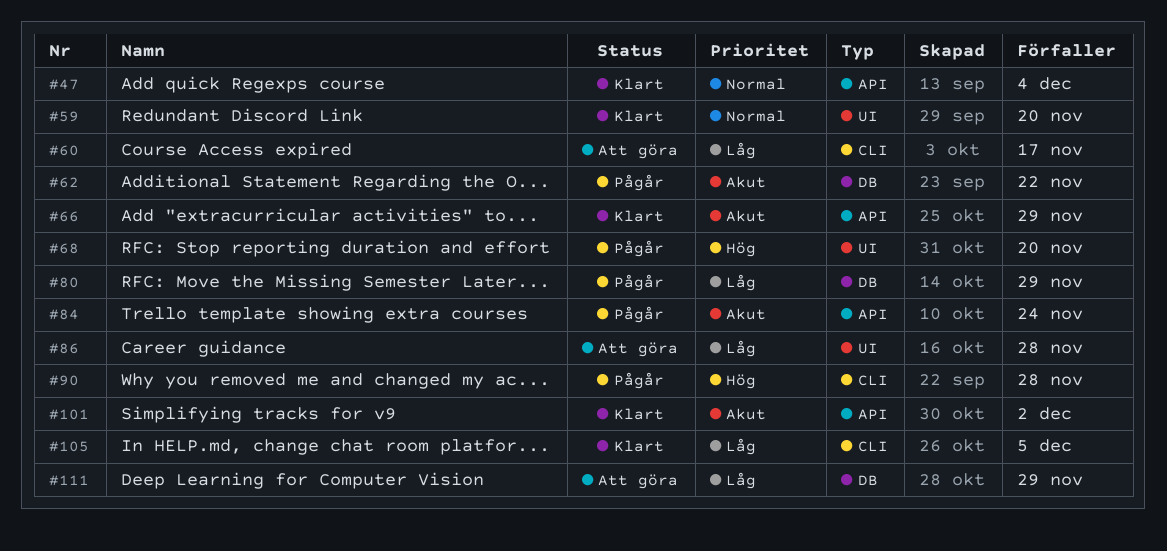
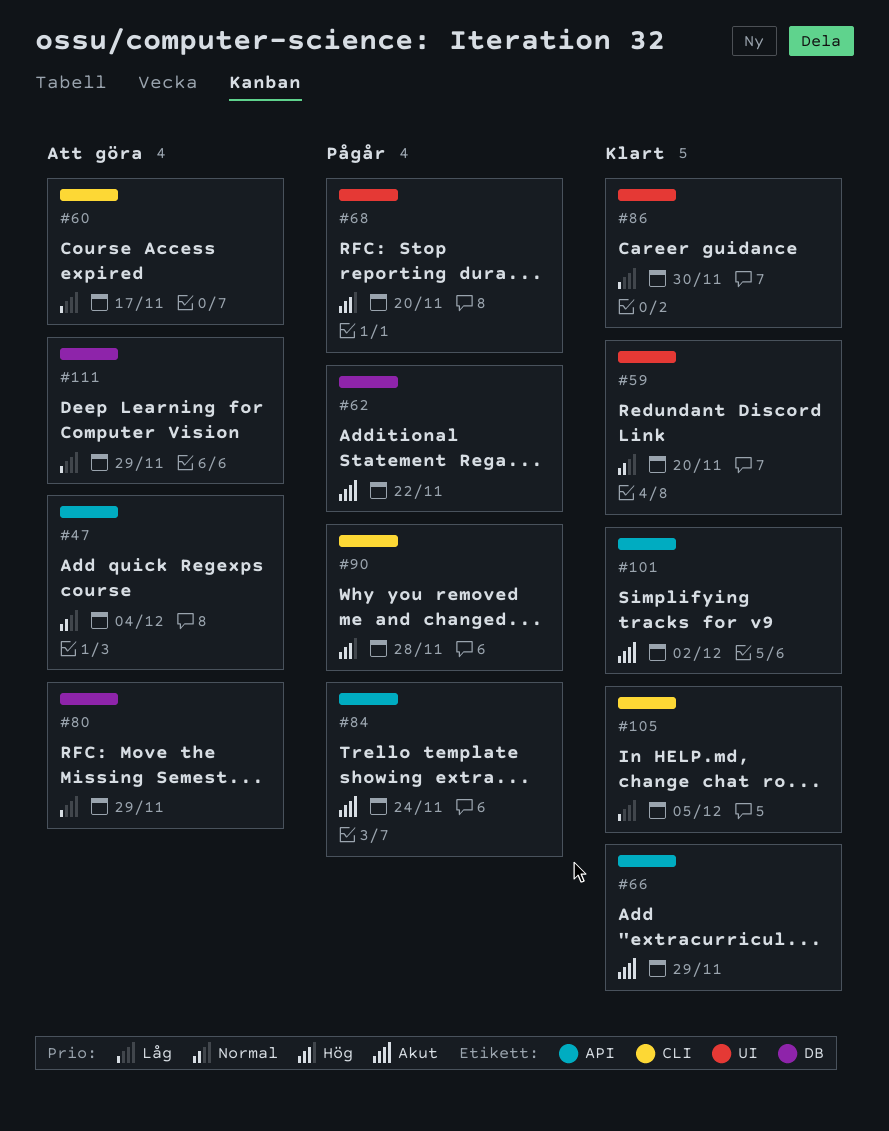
#47, status: Klart -> Att göra
#80, status: Pågår -> Att göra
#86, status: Att göra -> Klart
#86, due: Nov 28 -> Nov 30

